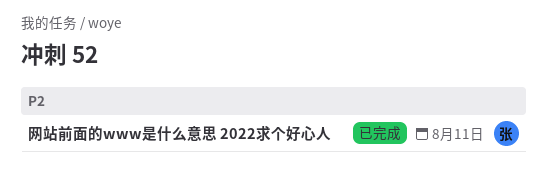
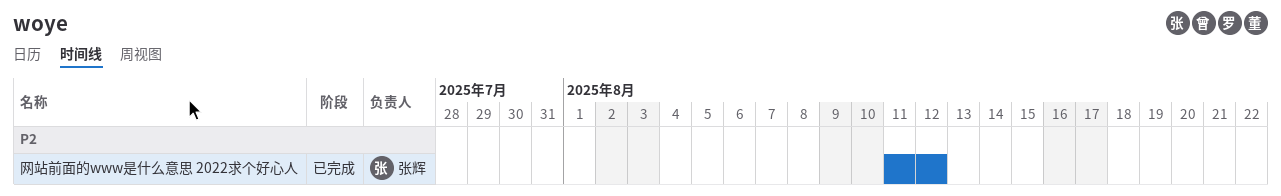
网站前面的www是什么意思 2022求个好心人, due: Aug 11 -> Aug 12

